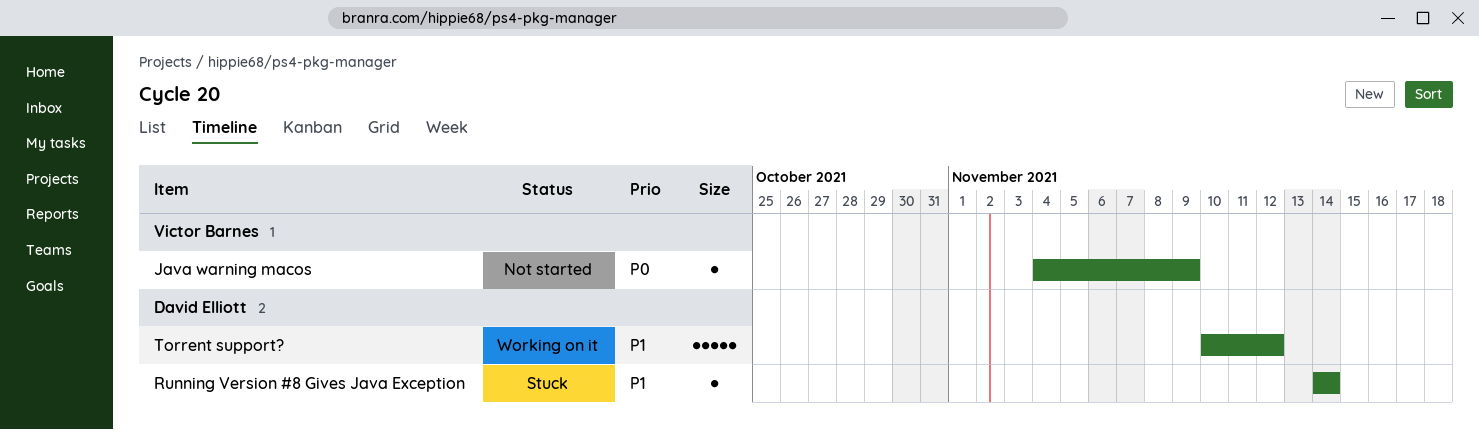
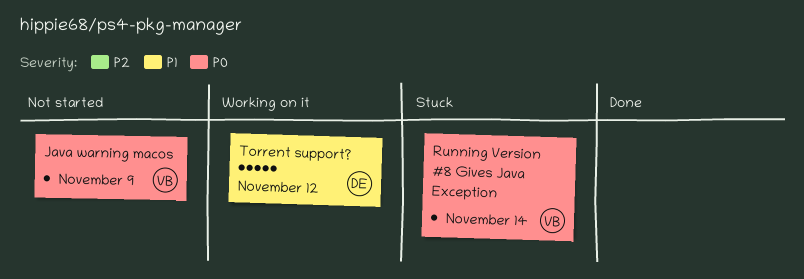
Running Version #8 Gives Java Exception, owner: David Elliott -> Victor Barnes
Running Version #8 Gives Java Exception, priority: P1 -> P0

